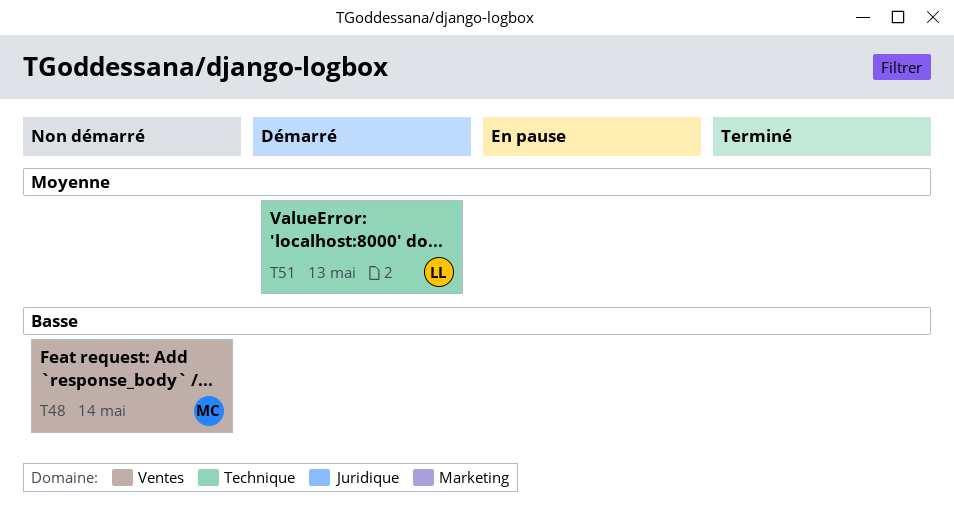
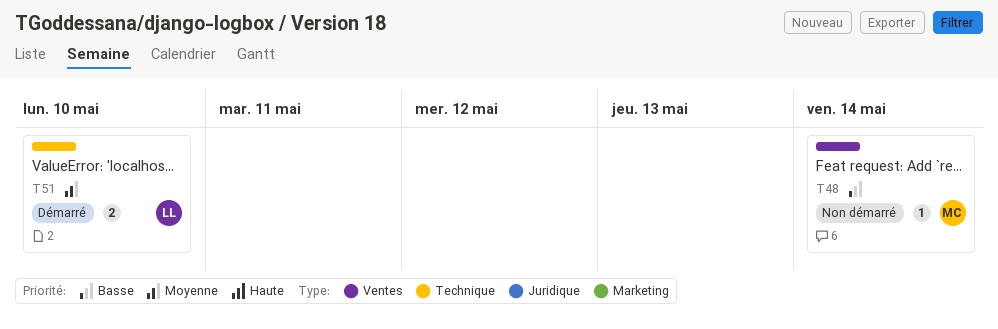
T51, due: May 13 -> May 10

